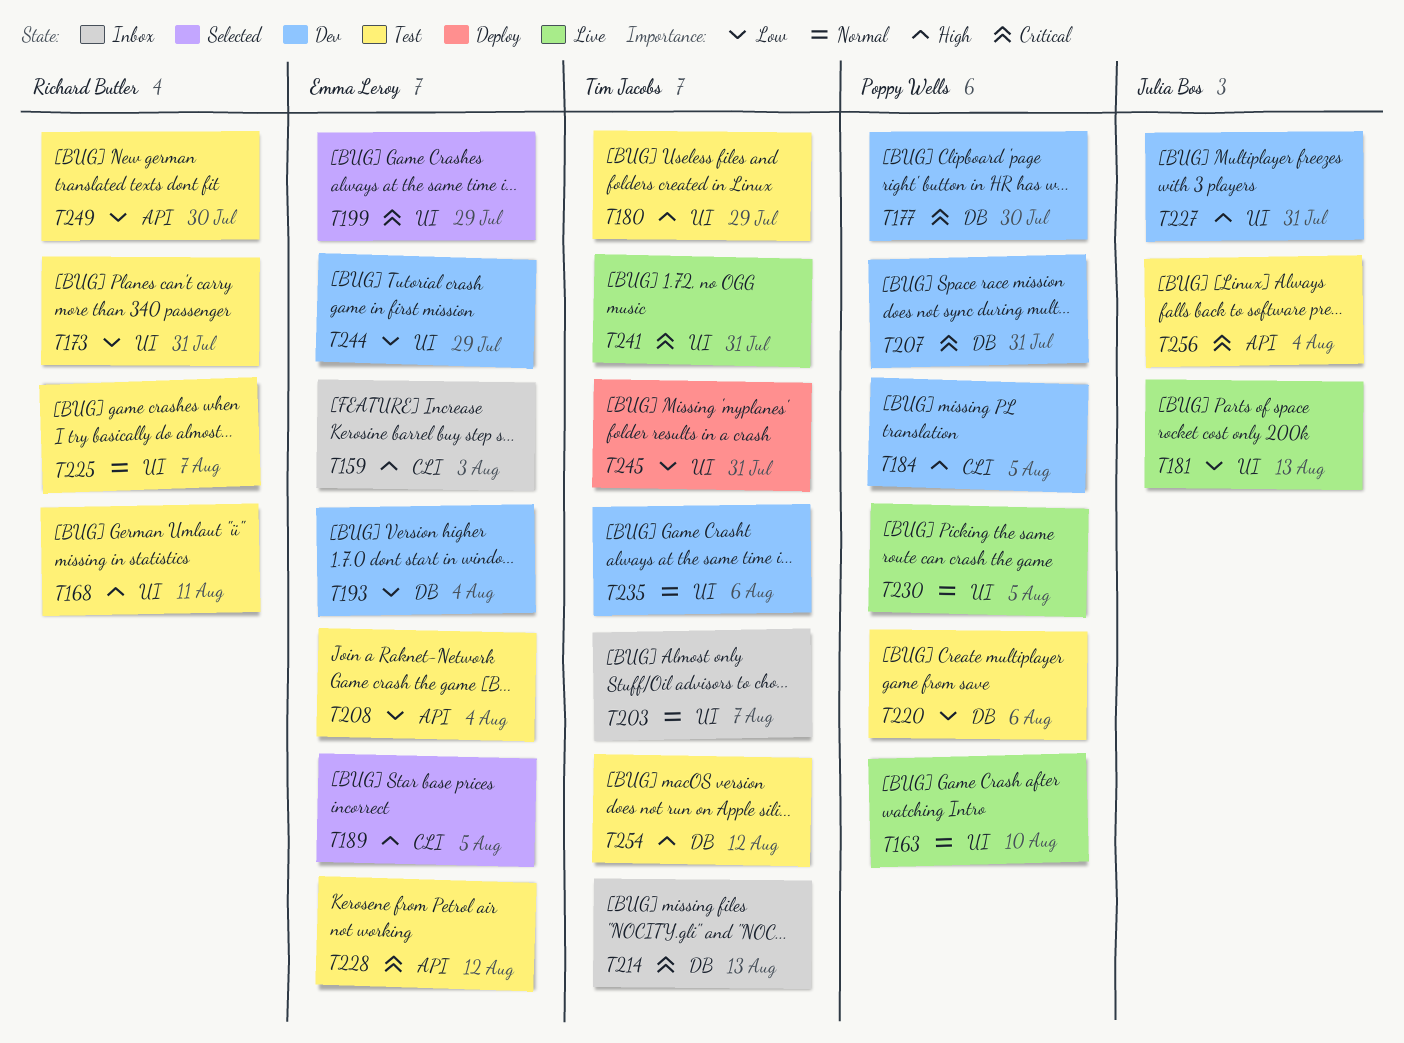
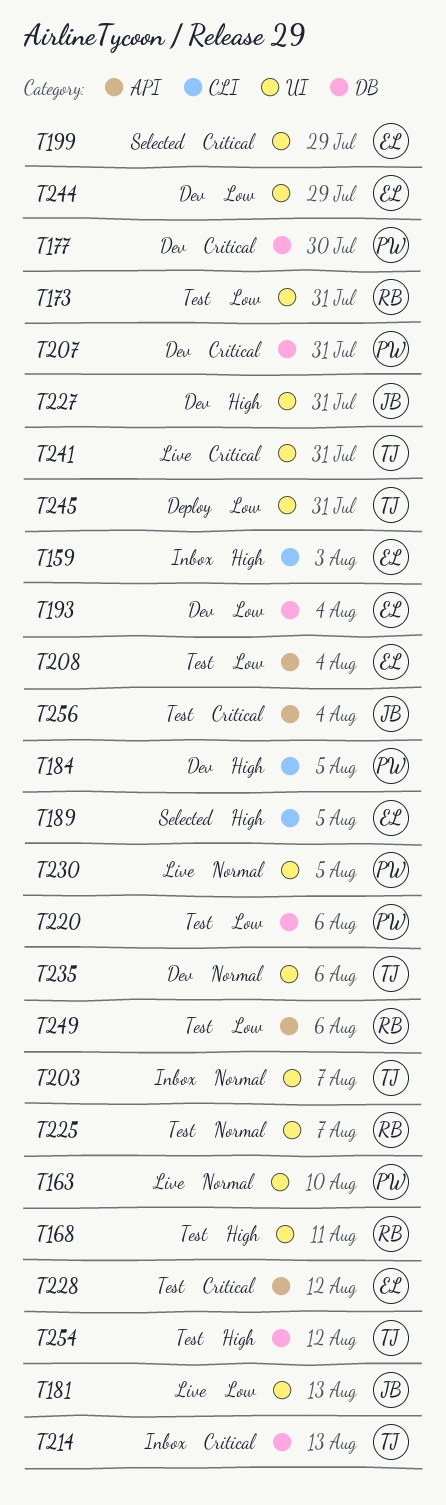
T180: present -> none
T249, due: Jul 30 -> Aug 6

